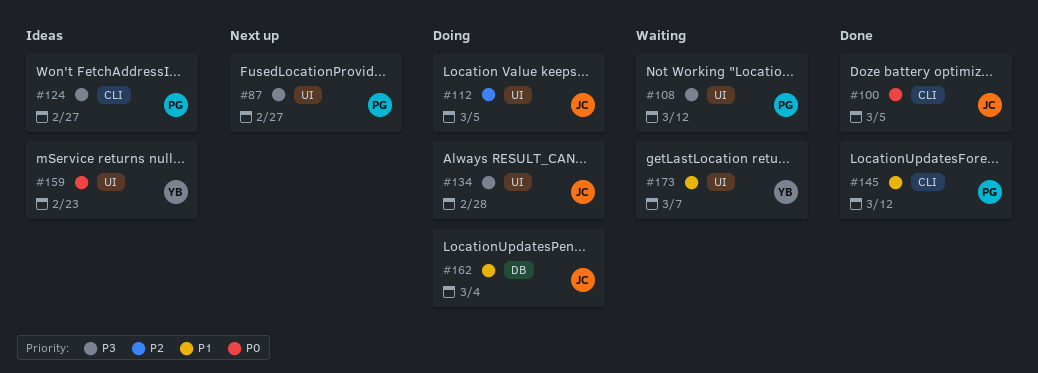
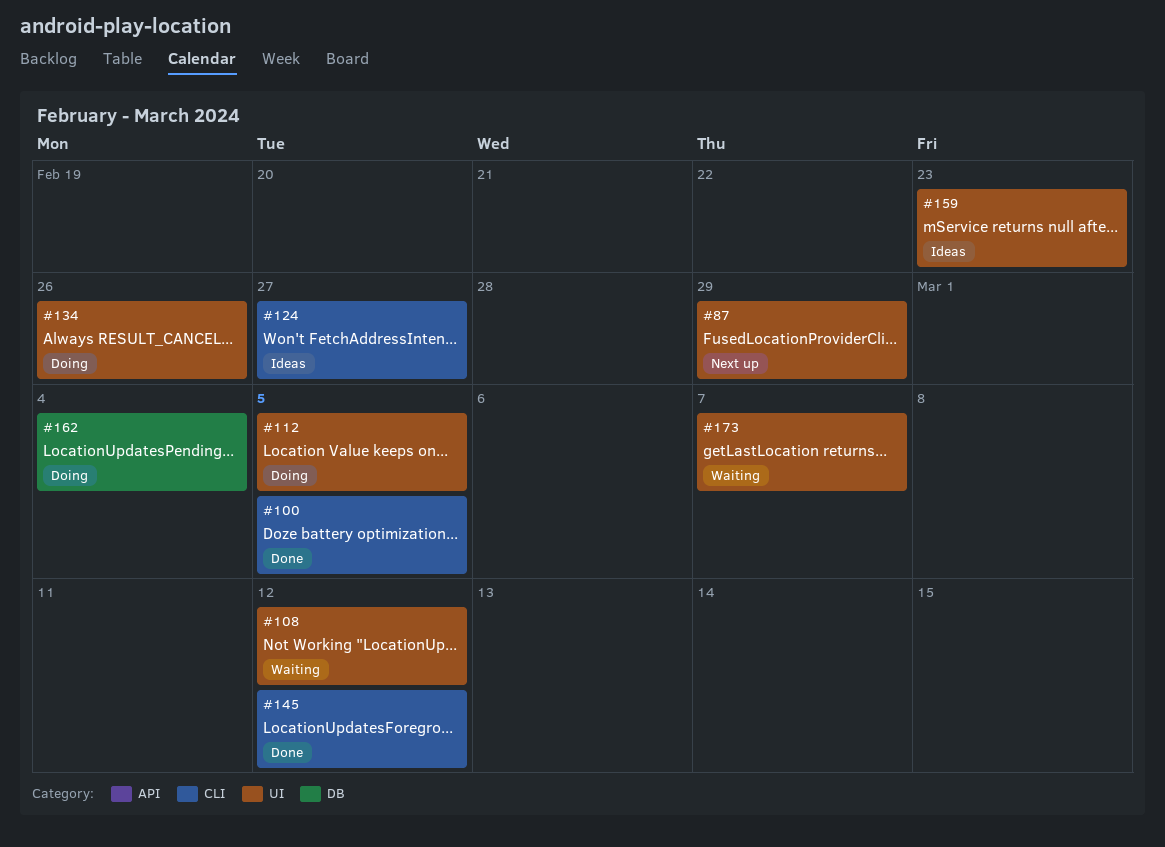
#87, due: Feb 27 -> Feb 29
#134, due: Feb 28 -> Feb 26

